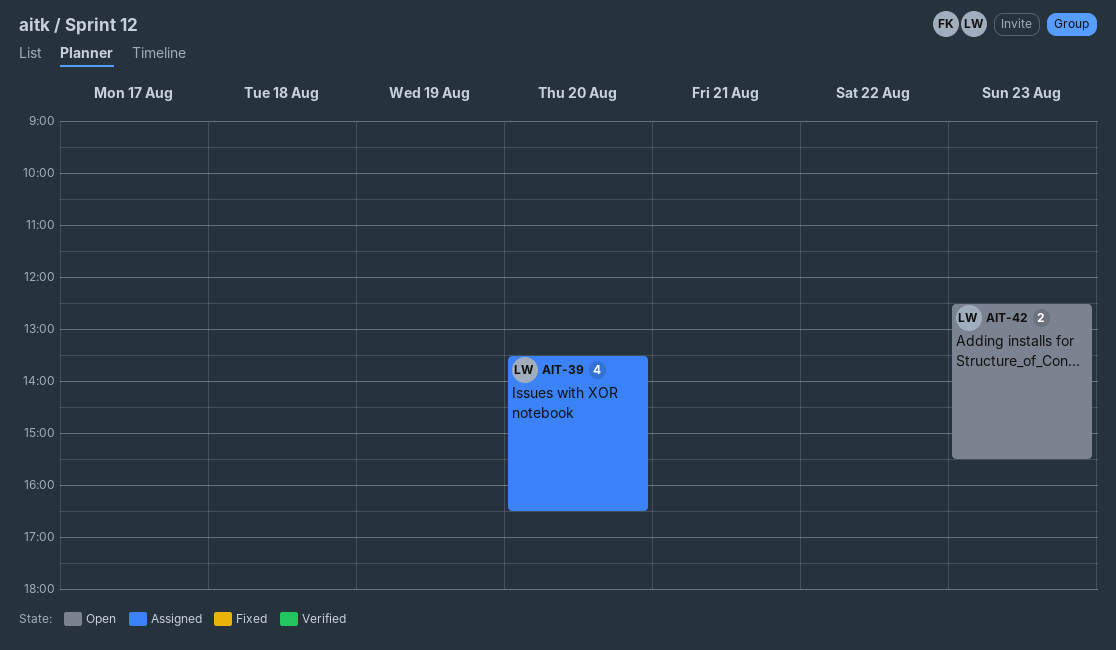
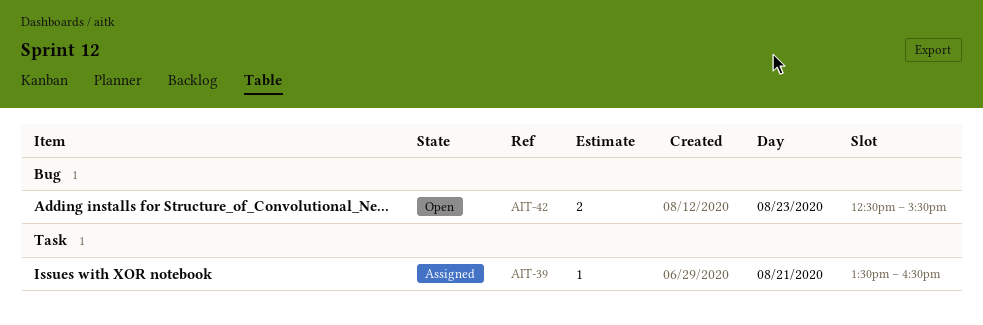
AIT-39, estimate: 4 -> 1
AIT-39, day: Aug 20 -> Aug 21

